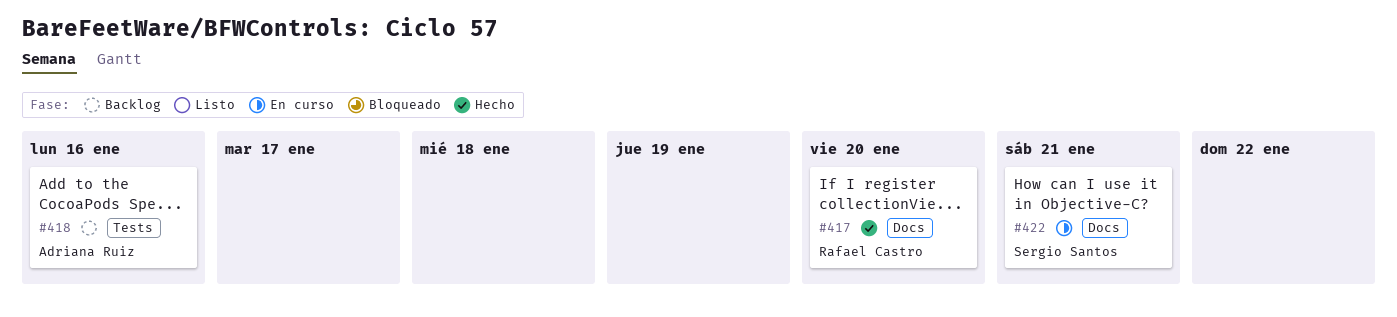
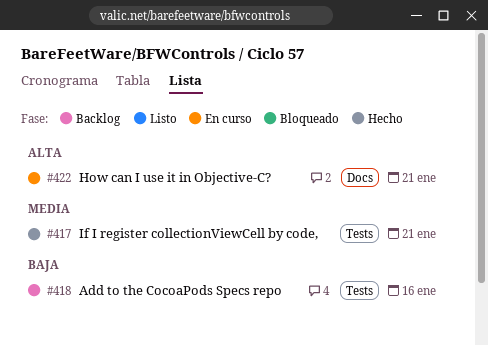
#417, label: Docs -> Tests
#417, due: Jan 20 -> Jan 21

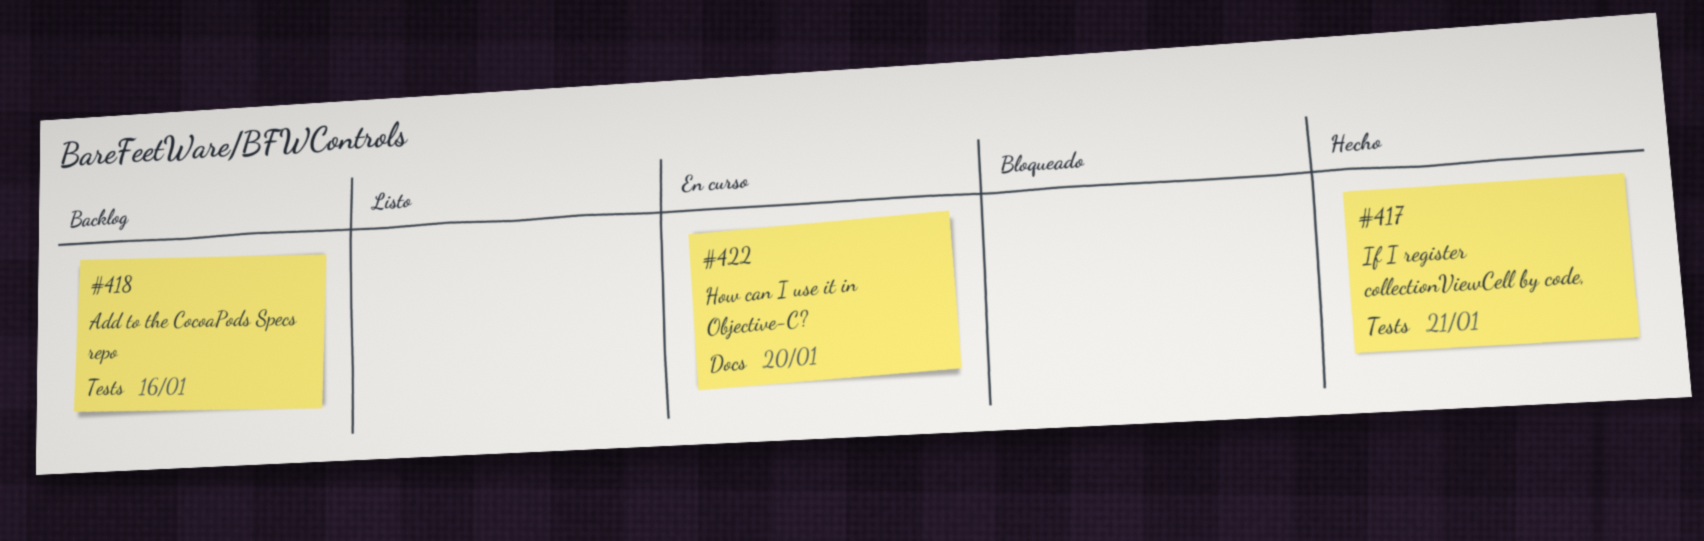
#422, due: Jan 21 -> Jan 20

